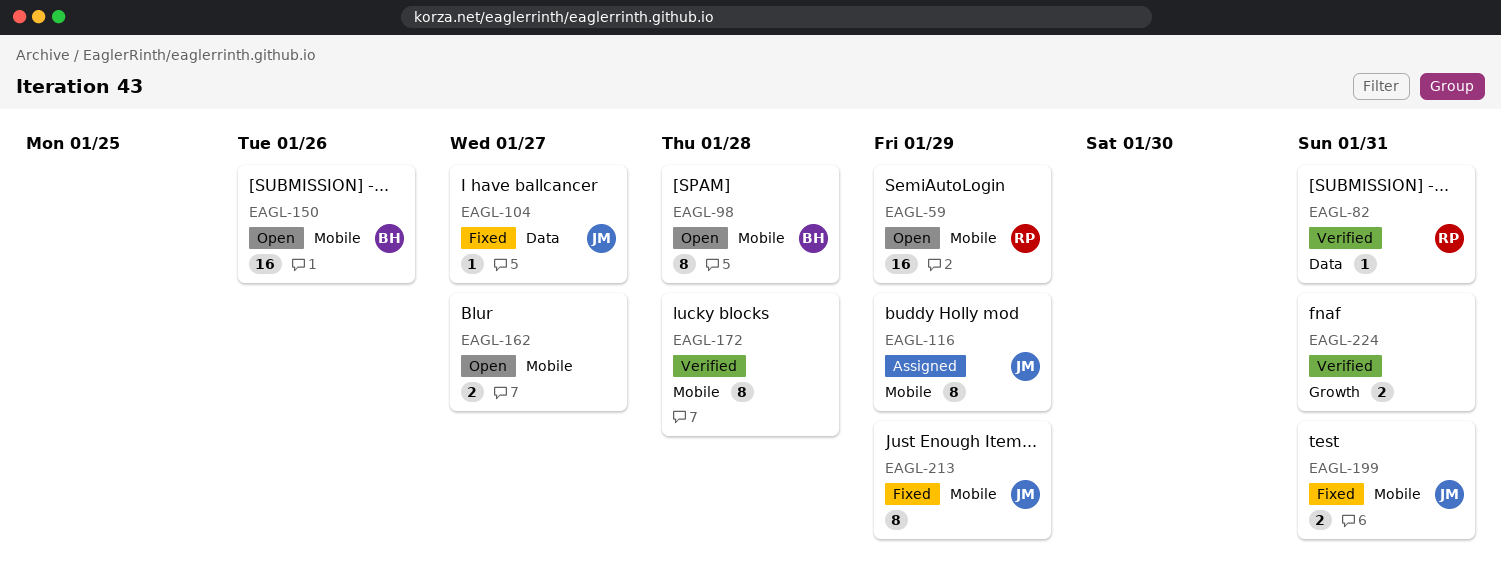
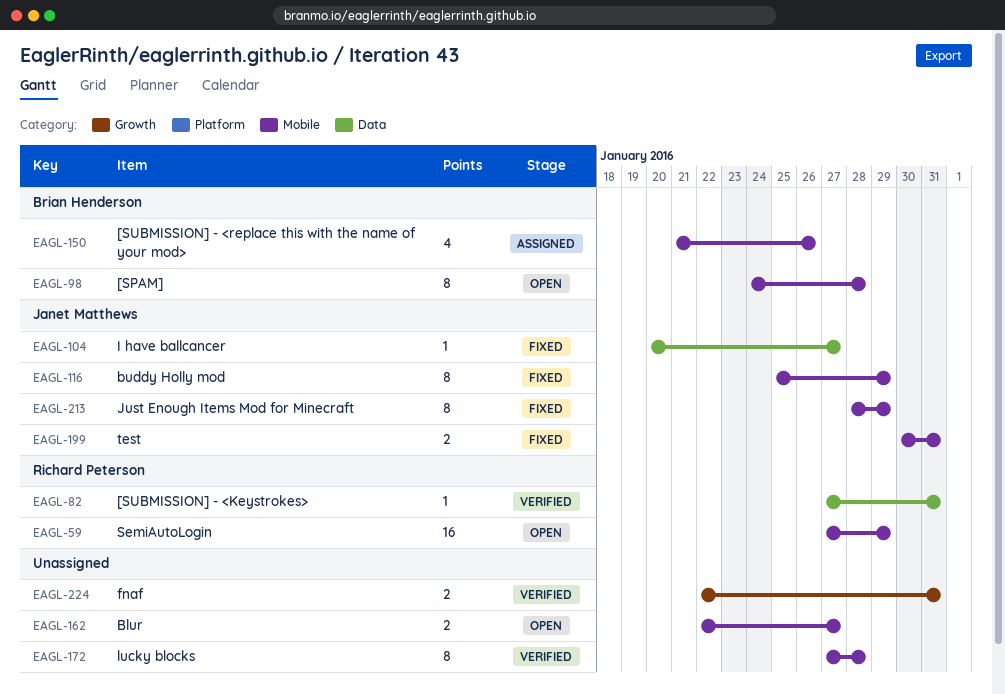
EAGL-116, status: Assigned -> Fixed
EAGL-150, status: Open -> Assigned
EAGL-150, estimate: 16 -> 4

